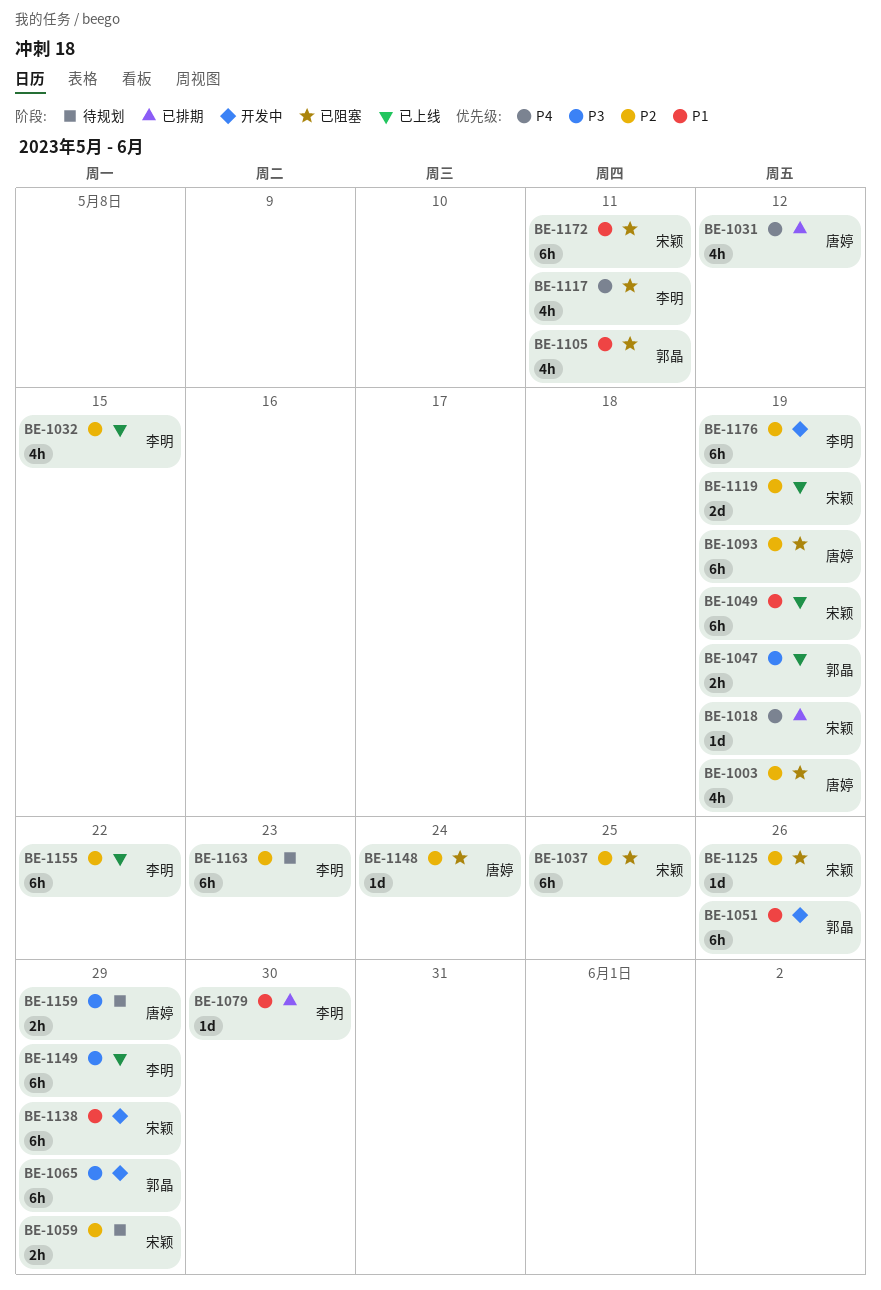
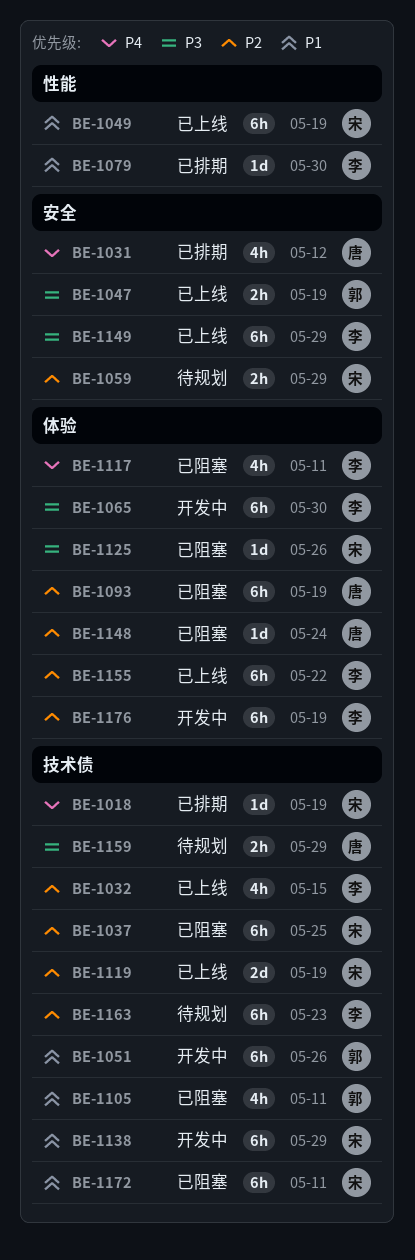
BE-1003: present -> none
BE-1065, owner: 郭晶 -> 李明
BE-1065, due: May 29 -> May 30
BE-1125, priority: P2 -> P3

